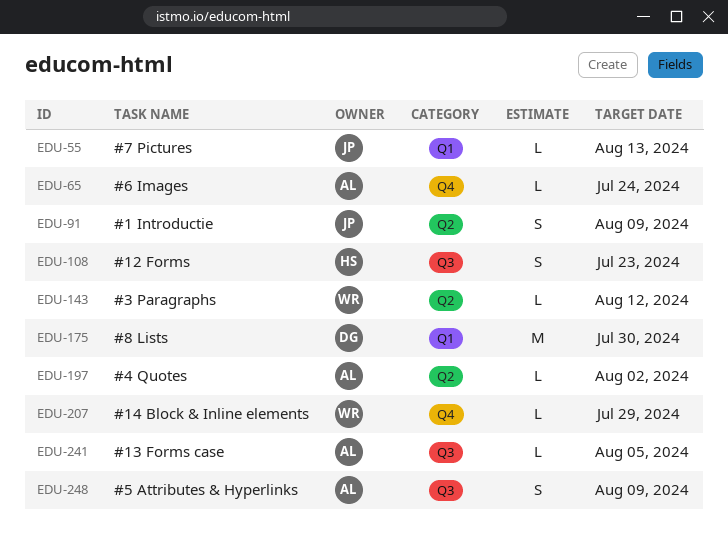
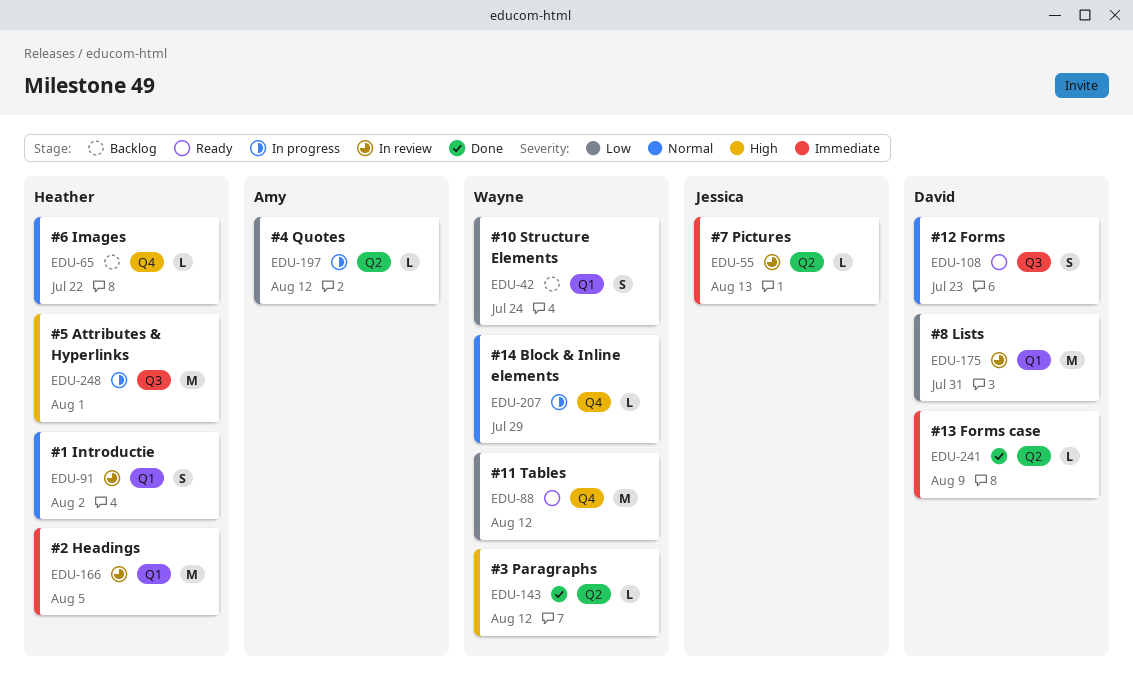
EDU-42: none -> present
EDU-55, label: Q1 -> Q2
EDU-65, owner: Amy -> Heather
EDU-65, due: Jul 24 -> Jul 22
EDU-88: none -> present
EDU-91, owner: Jessica -> Heather
EDU-91, label: Q2 -> Q1
EDU-91, due: Aug 9 -> Aug 2
EDU-108, owner: Heather -> David
EDU-166: none -> present
EDU-175, due: Jul 30 -> Jul 31
EDU-197, due: Aug 2 -> Aug 12
EDU-241, owner: Amy -> David
EDU-241, label: Q3 -> Q2
EDU-241, due: Aug 5 -> Aug 9
EDU-248, owner: Amy -> Heather
EDU-248, estimate: S -> M
EDU-248, due: Aug 9 -> Aug 1

